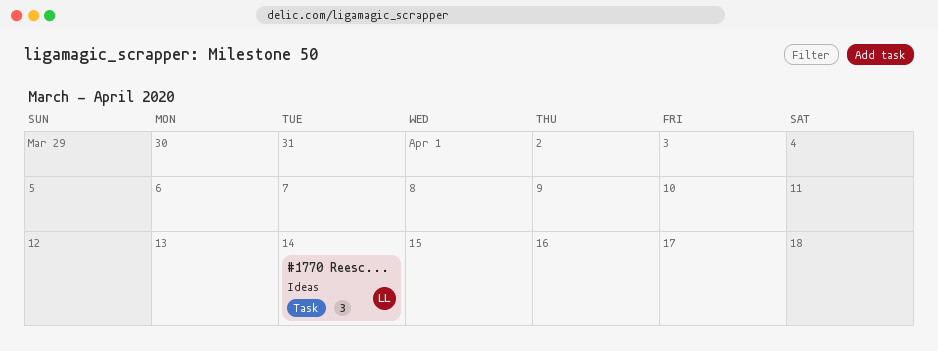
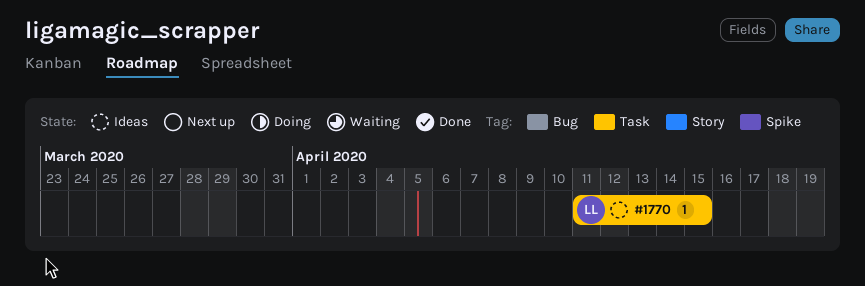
#1770, estimate: 3 -> 1
#1770, due: Apr 14 -> Apr 15

